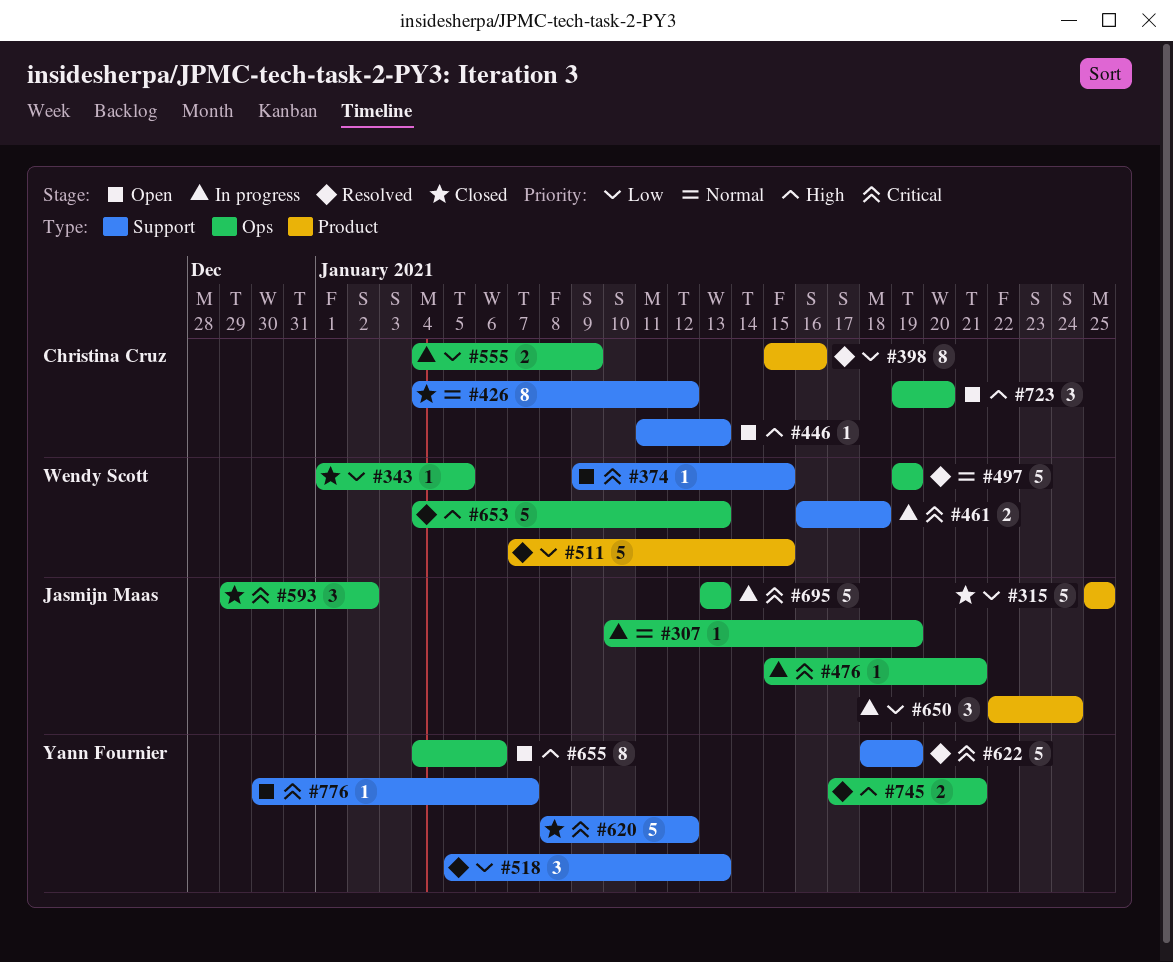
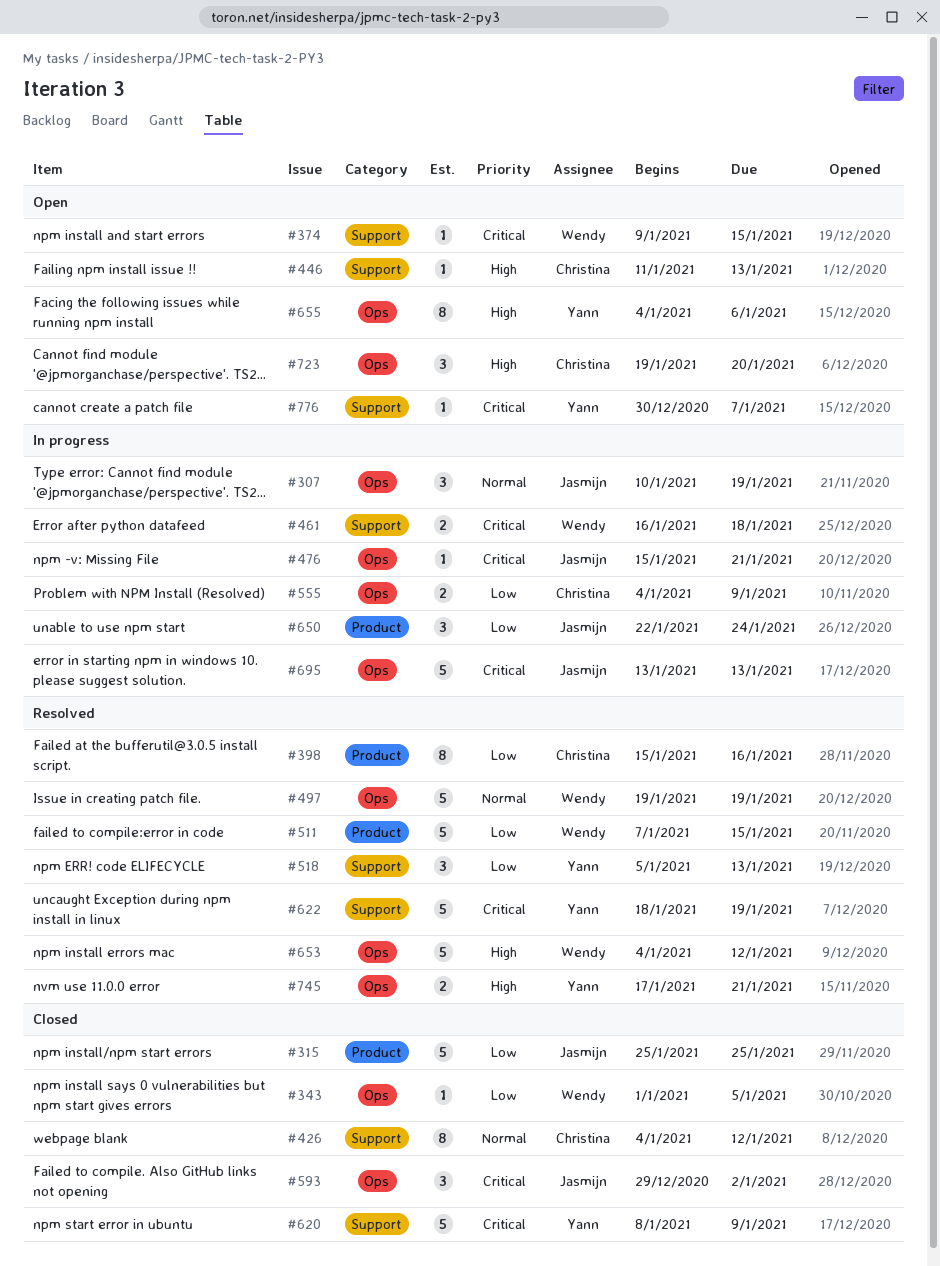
#307, estimate: 1 -> 3
#620, due: Jan 12 -> Jan 9
#653, due: Jan 13 -> Jan 12

